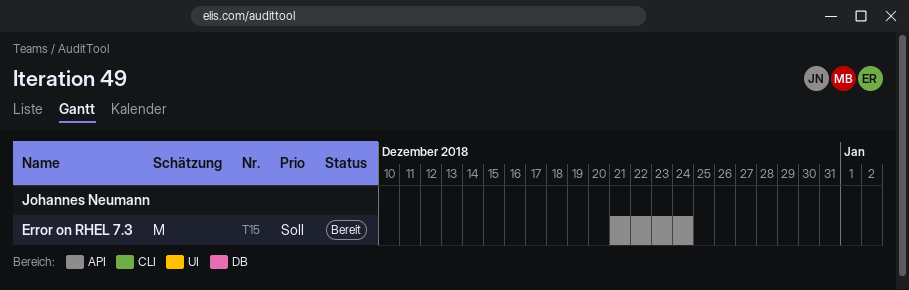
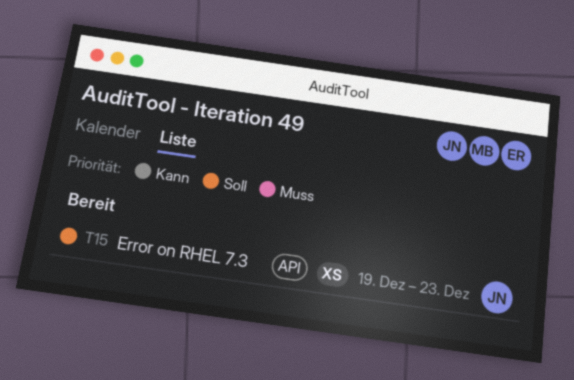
T15, estimate: M -> XS
T15, start: Dec 21 -> Dec 19
T15, due: Dec 24 -> Dec 23

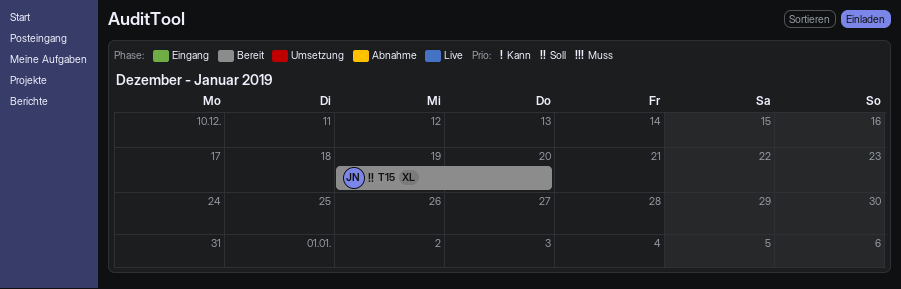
T15, estimate: XS -> XL
T15, due: Dec 23 -> Dec 20

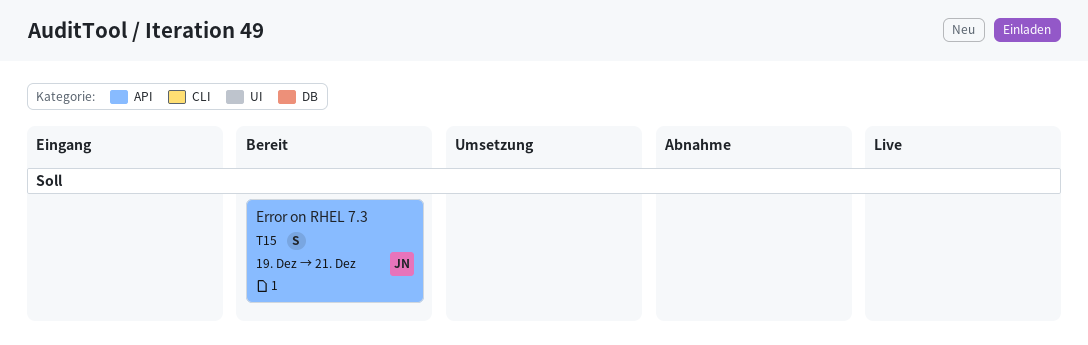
T15, estimate: XL -> S
T15, due: Dec 20 -> Dec 21

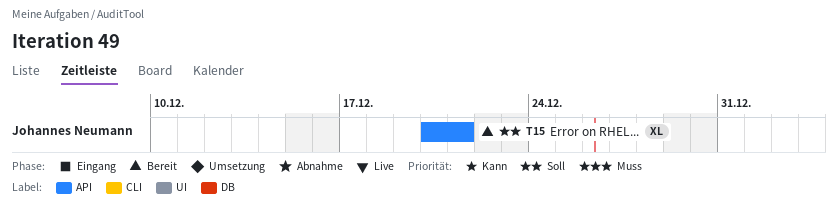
T15, estimate: S -> XL
T15, start: Dec 19 -> Dec 20

